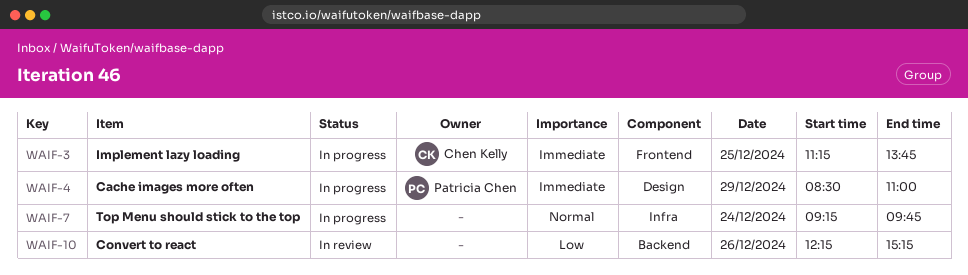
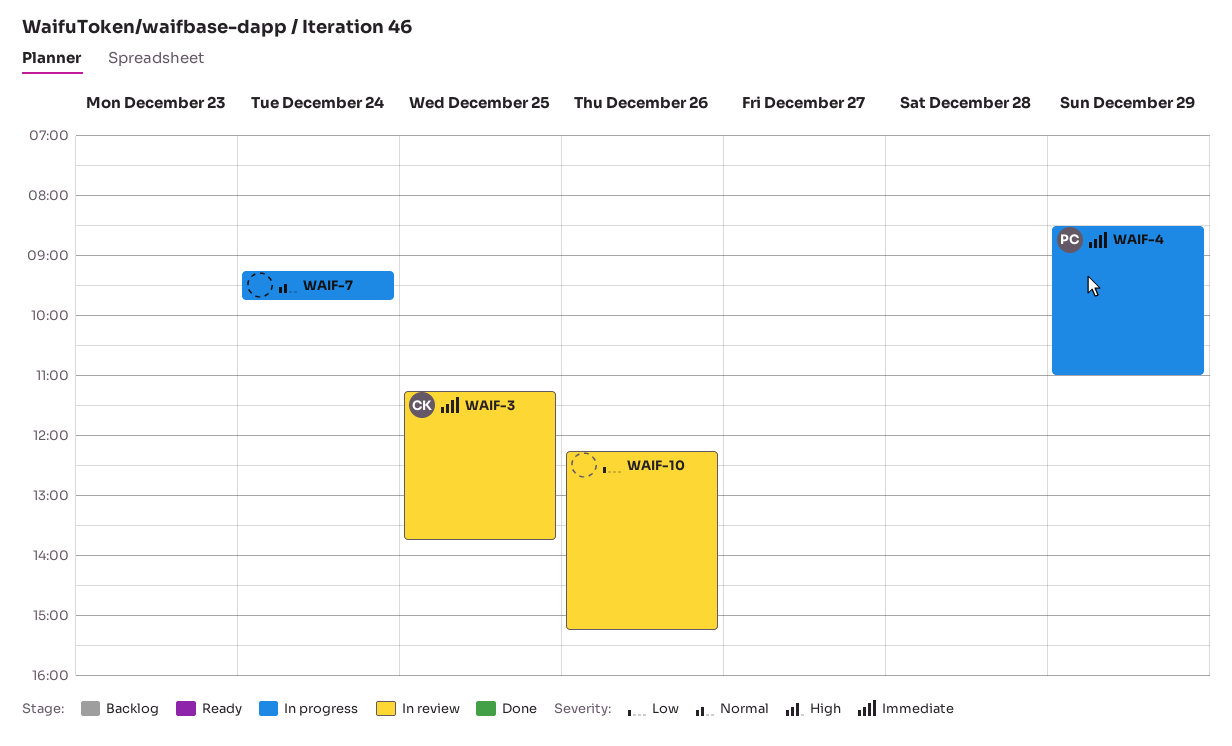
WAIF-3, status: In progress -> In review

